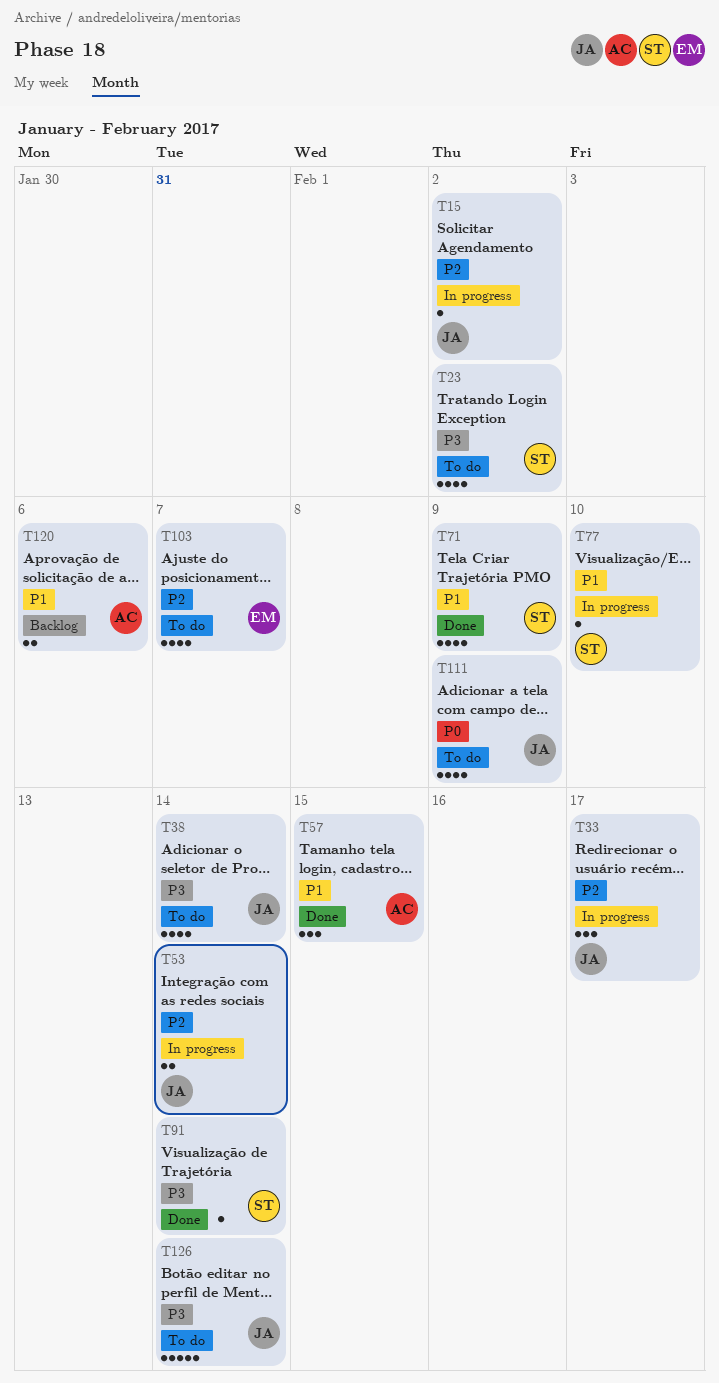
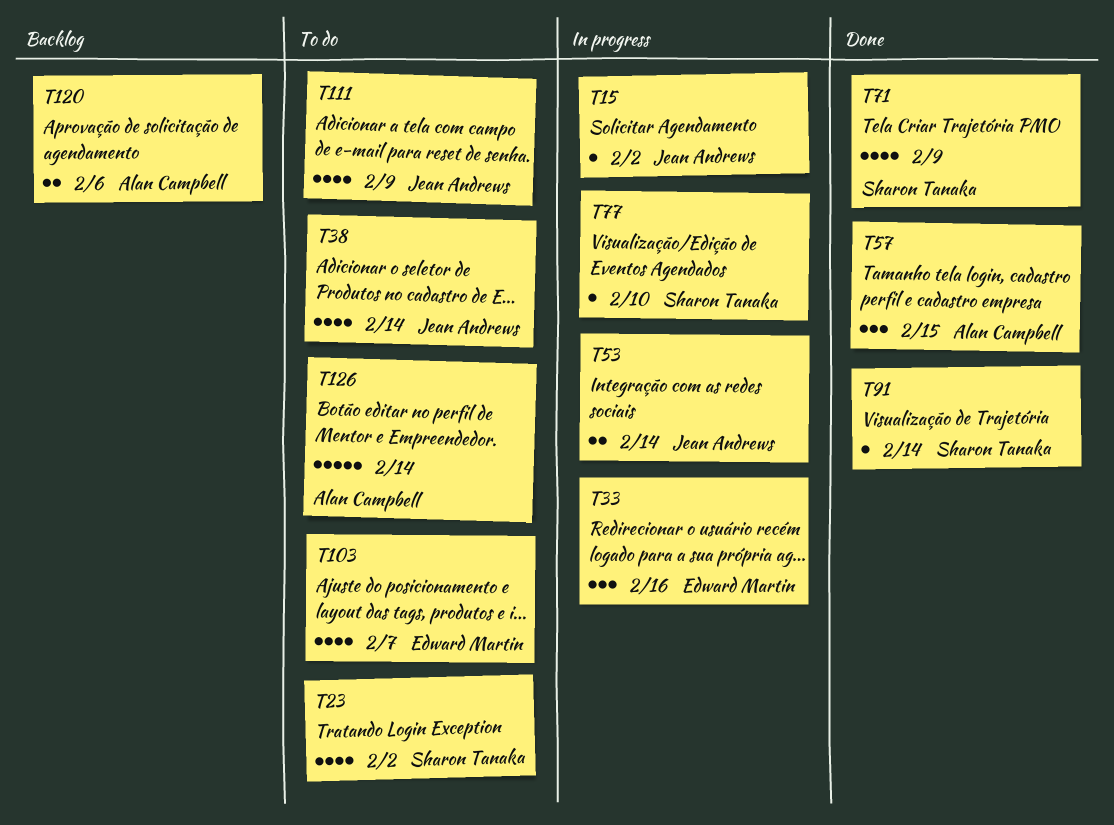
T33, owner: Jean Andrews -> Edward Martin
T33, due: Feb 17 -> Feb 16
T126, owner: Jean Andrews -> Alan Campbell

